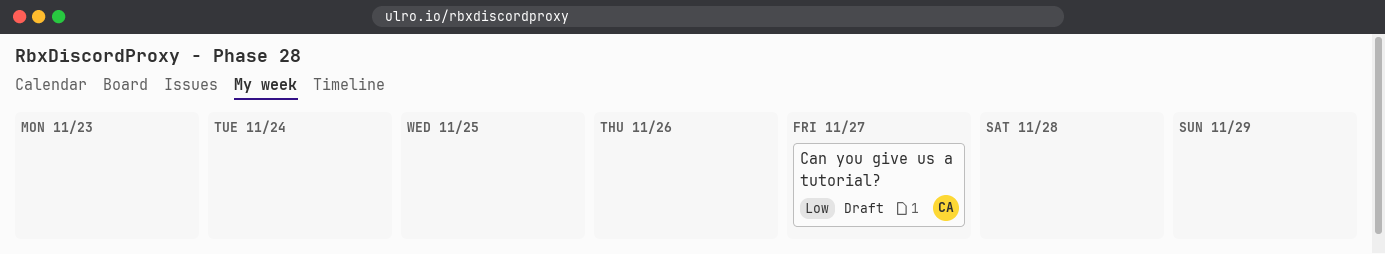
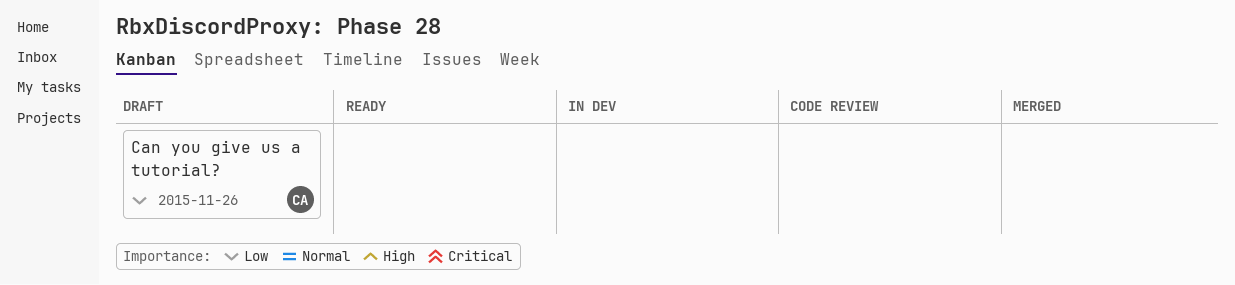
Can you give us a tutorial?, due: Nov 27 -> Nov 26

